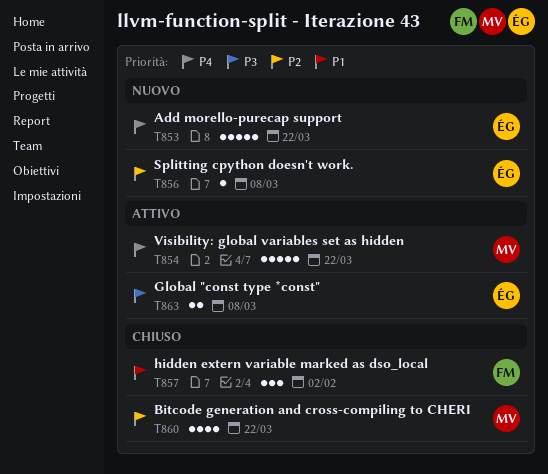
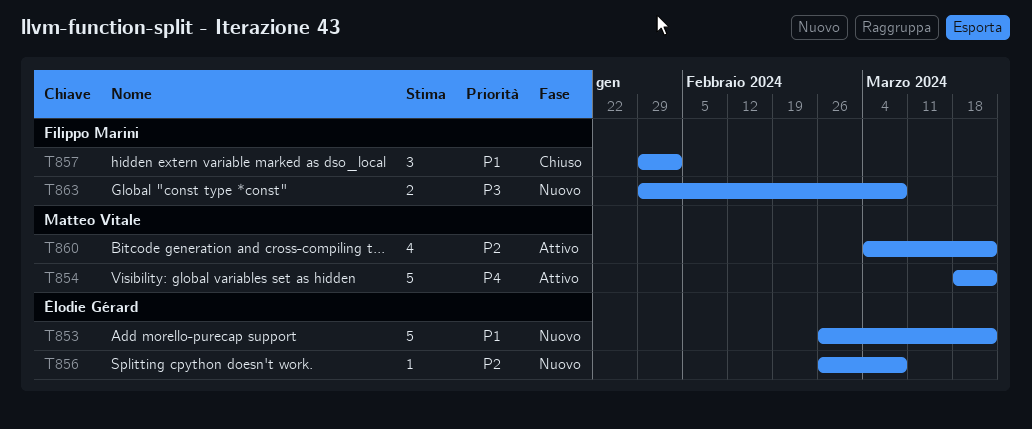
T853, priority: P4 -> P1
T860, status: Chiuso -> Attivo
T863, status: Attivo -> Nuovo
T863, owner: Élodie Gérard -> Filippo Marini

